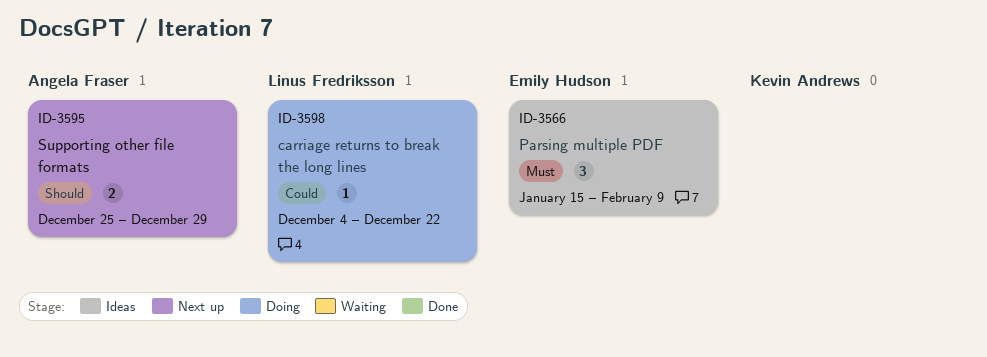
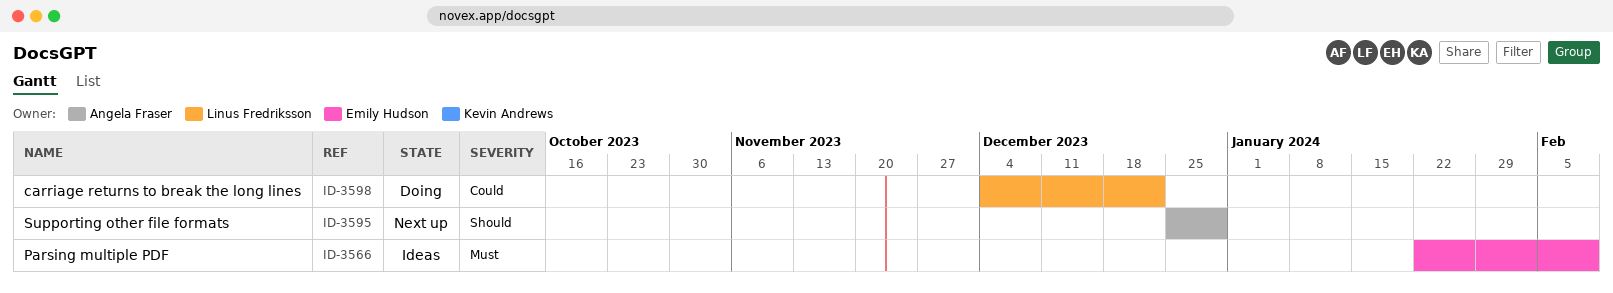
ID-3566, start: Jan 15 -> Jan 22

